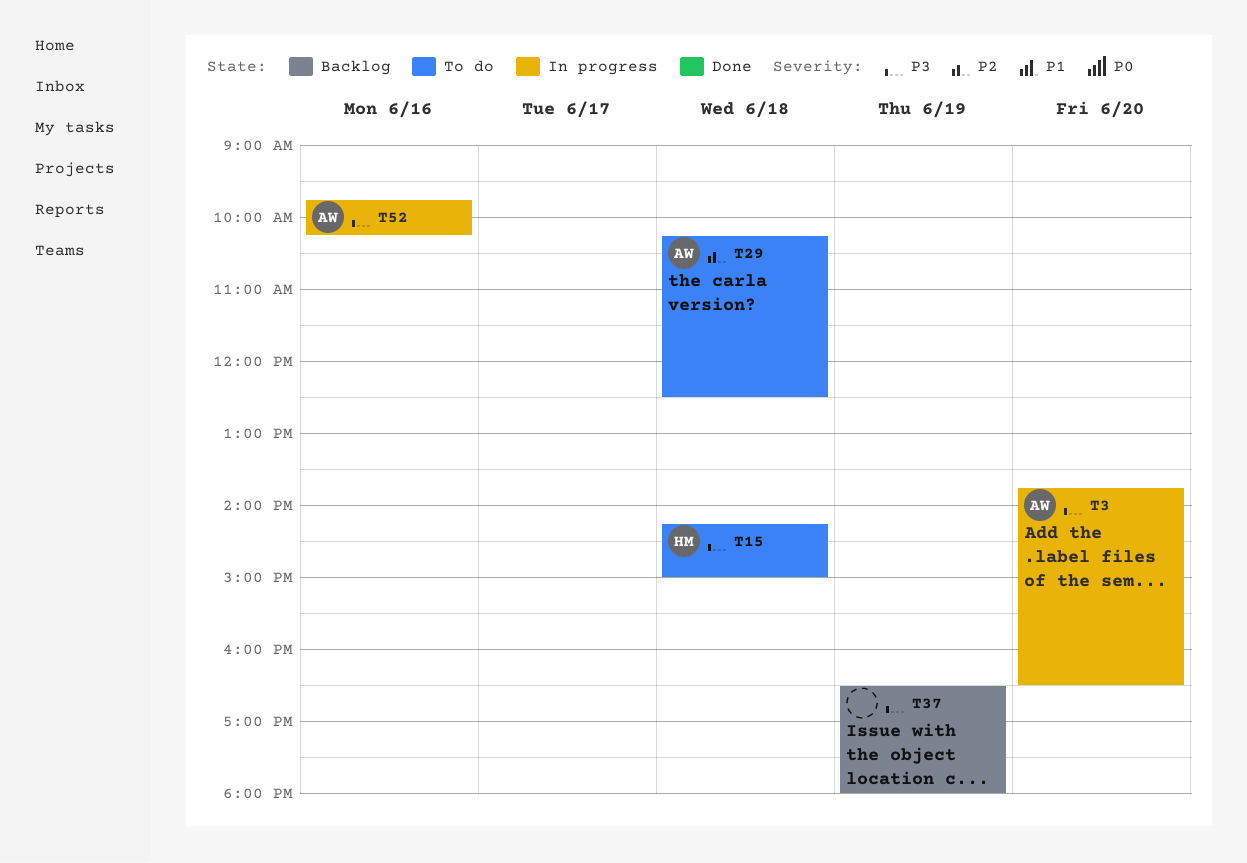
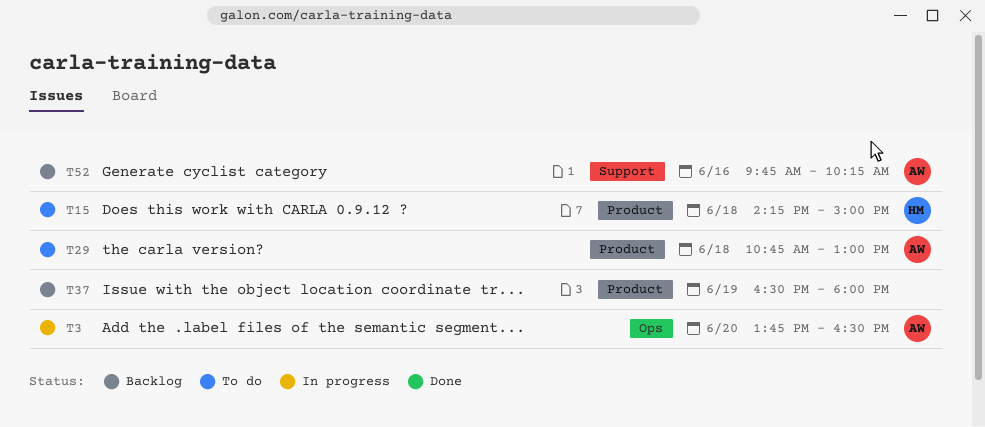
T29, begins: 10:15 -> 10:45
T29, ends: 12:30 -> 13:00
T52, status: In progress -> Backlog

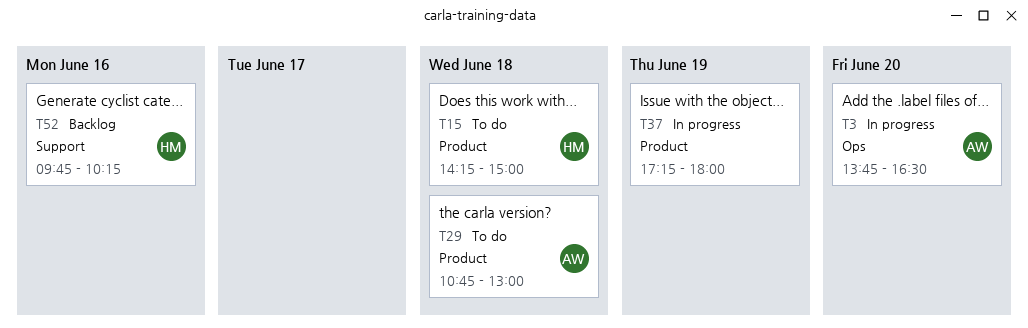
T37, status: Backlog -> In progress
T37, begins: 16:30 -> 17:15
T52, owner: AW -> HM

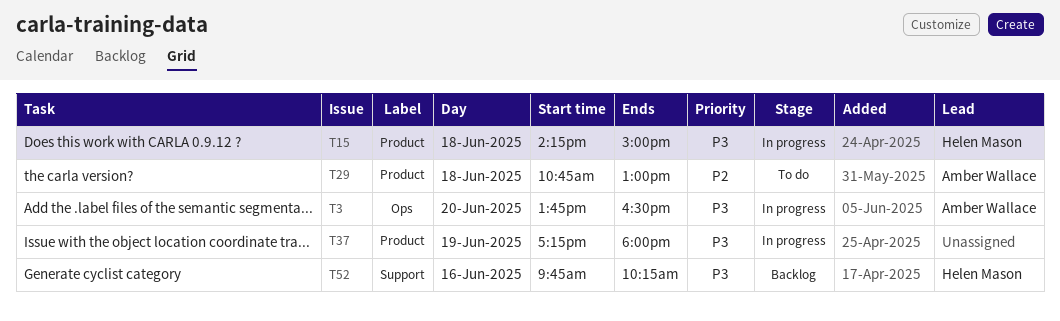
T15, status: To do -> In progress

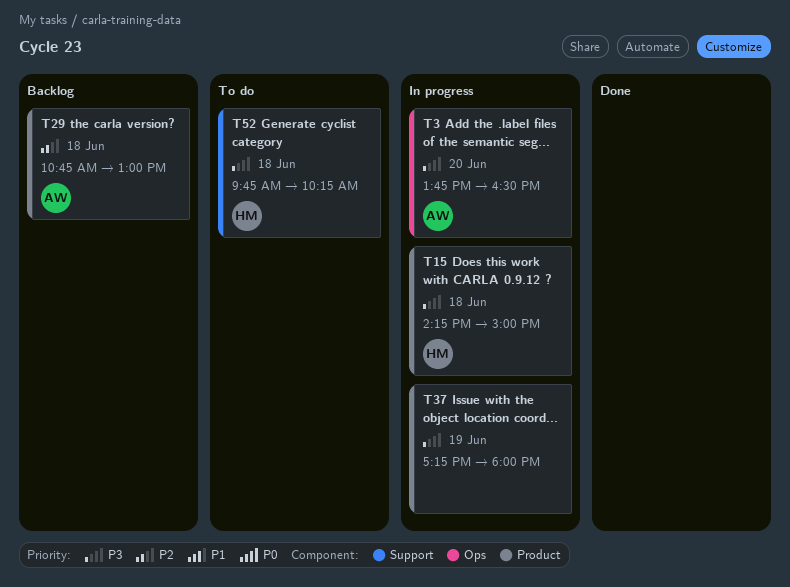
T29, status: To do -> Backlog
T52, status: Backlog -> To do
T52, day: Jun 16 -> Jun 18

